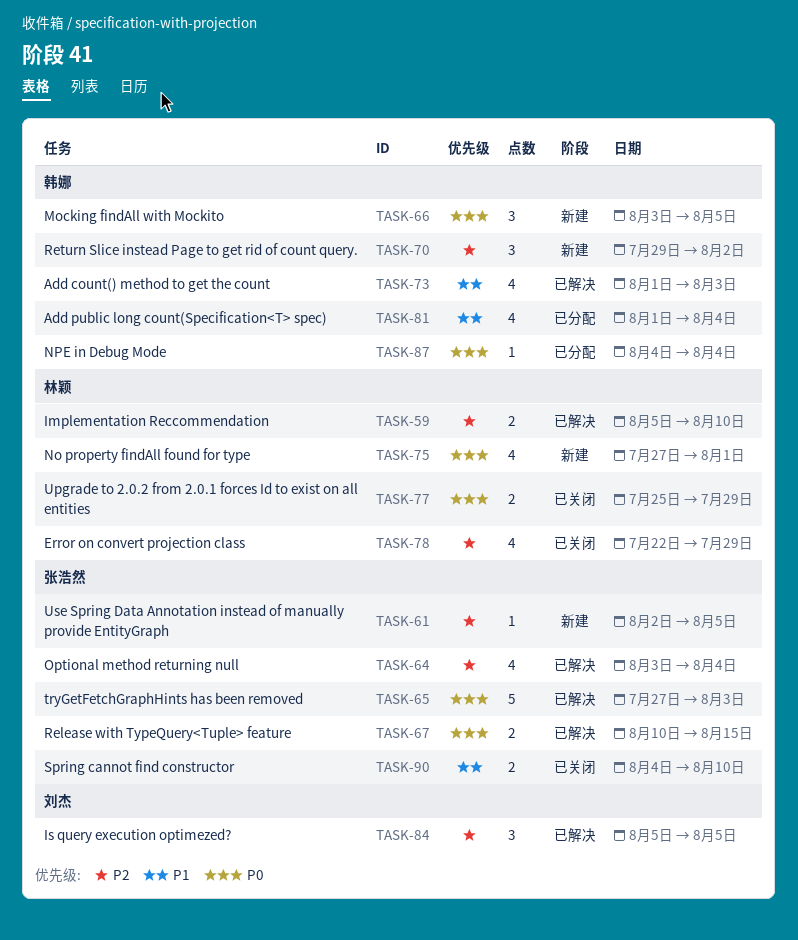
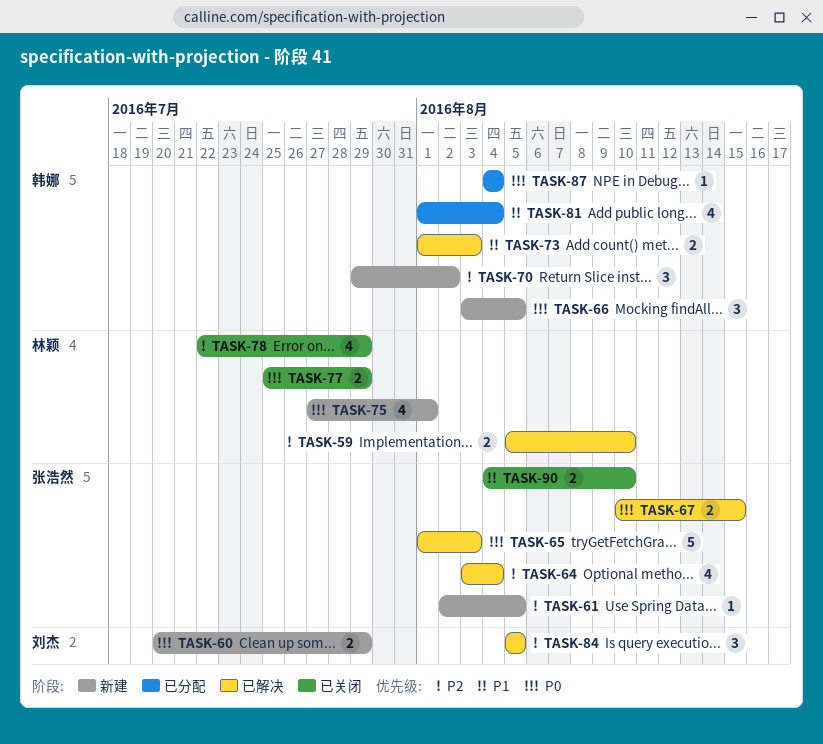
TASK-60: none -> present
TASK-65, start: Jul 27 -> Aug 1
TASK-73, estimate: 4 -> 2

